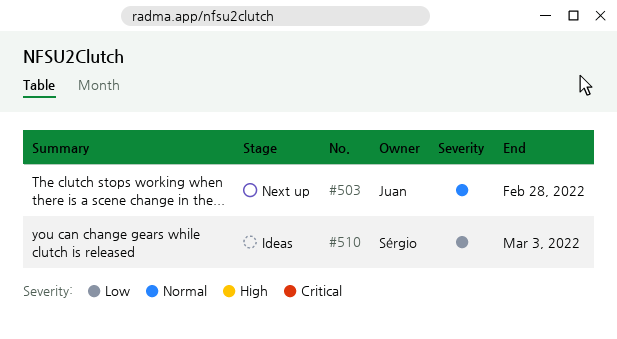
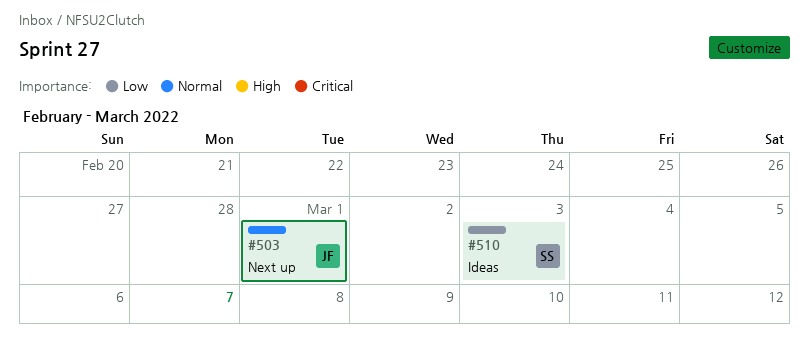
#503, due: Feb 28 -> Mar 1

